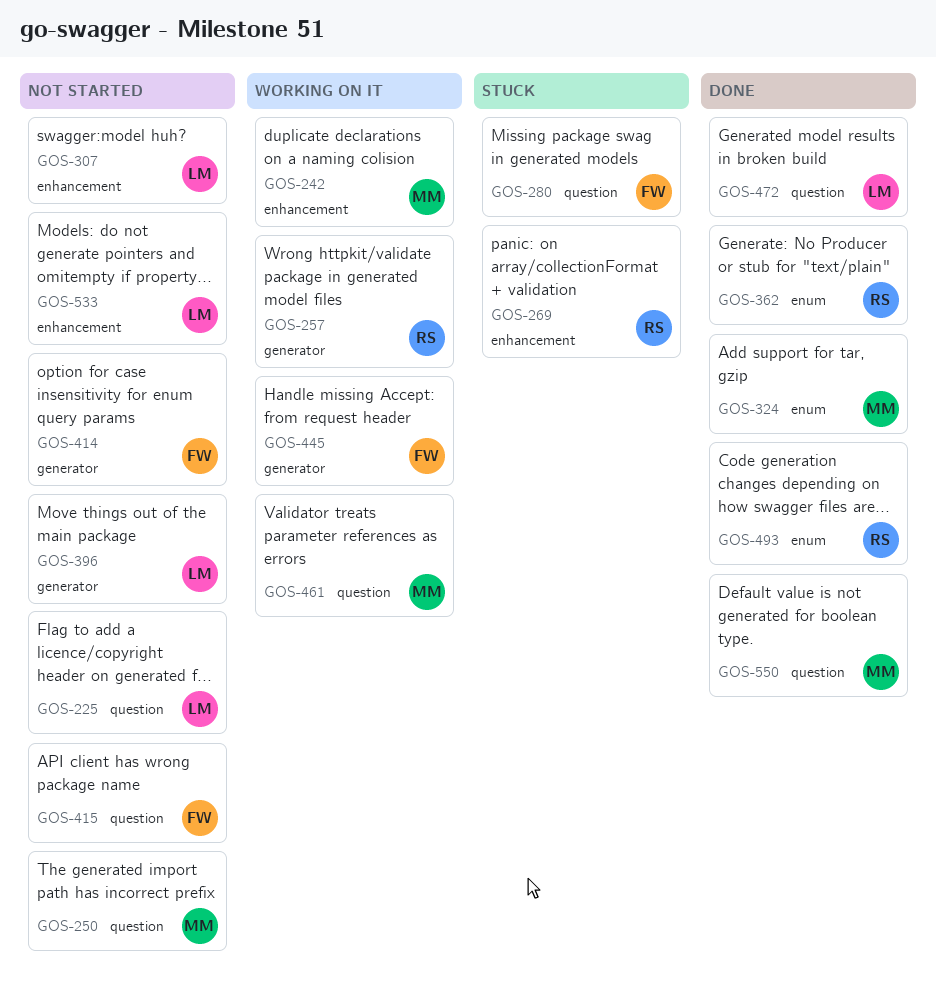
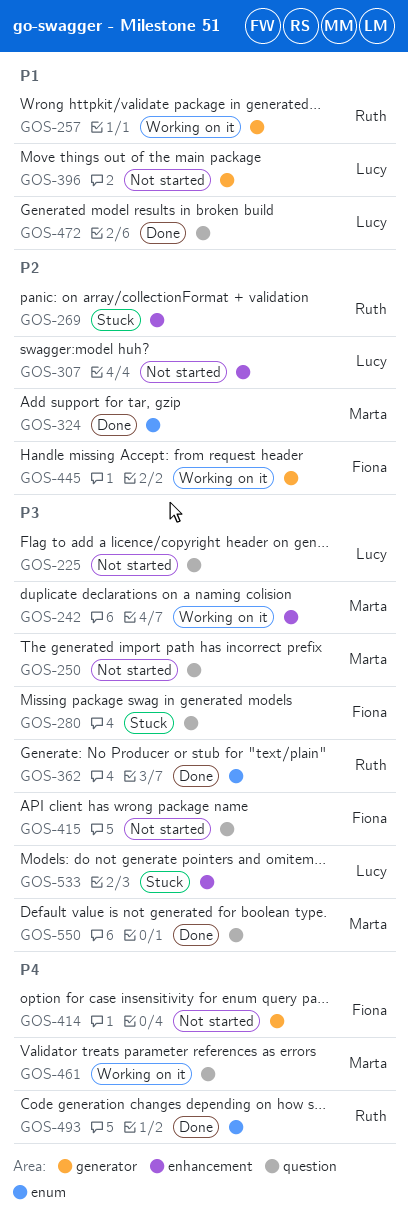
GOS-533, status: Not started -> Stuck

